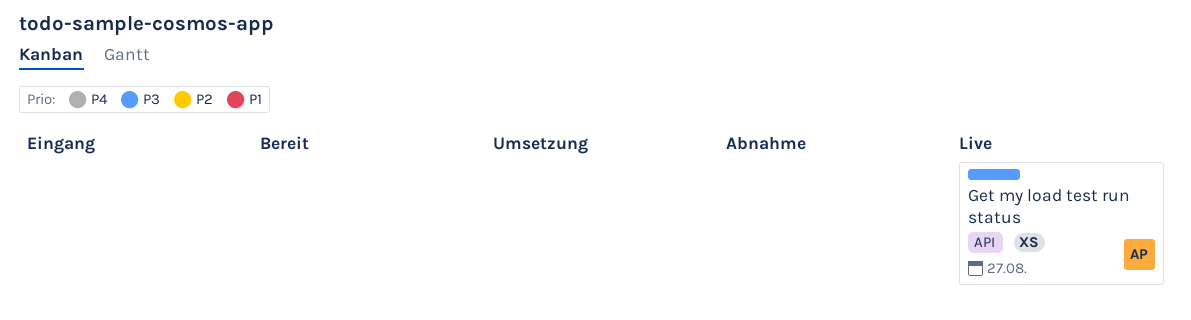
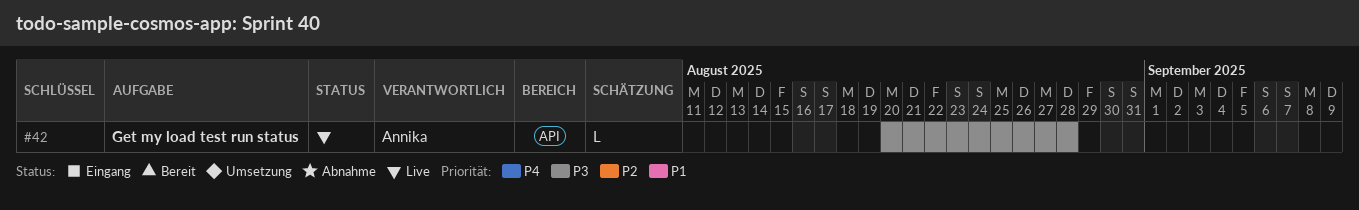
Get my load test run status, estimate: XS -> L
Get my load test run status, due: Aug 27 -> Aug 28

